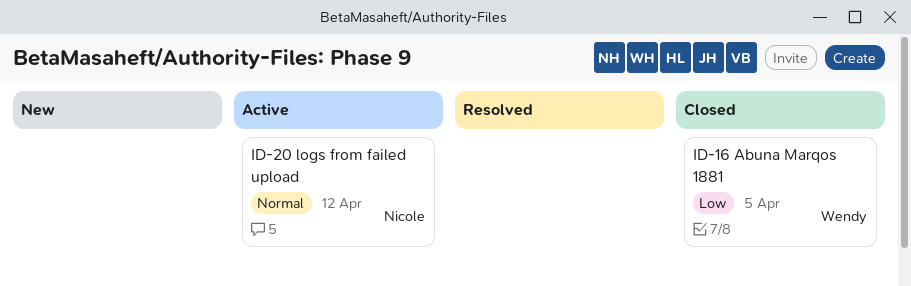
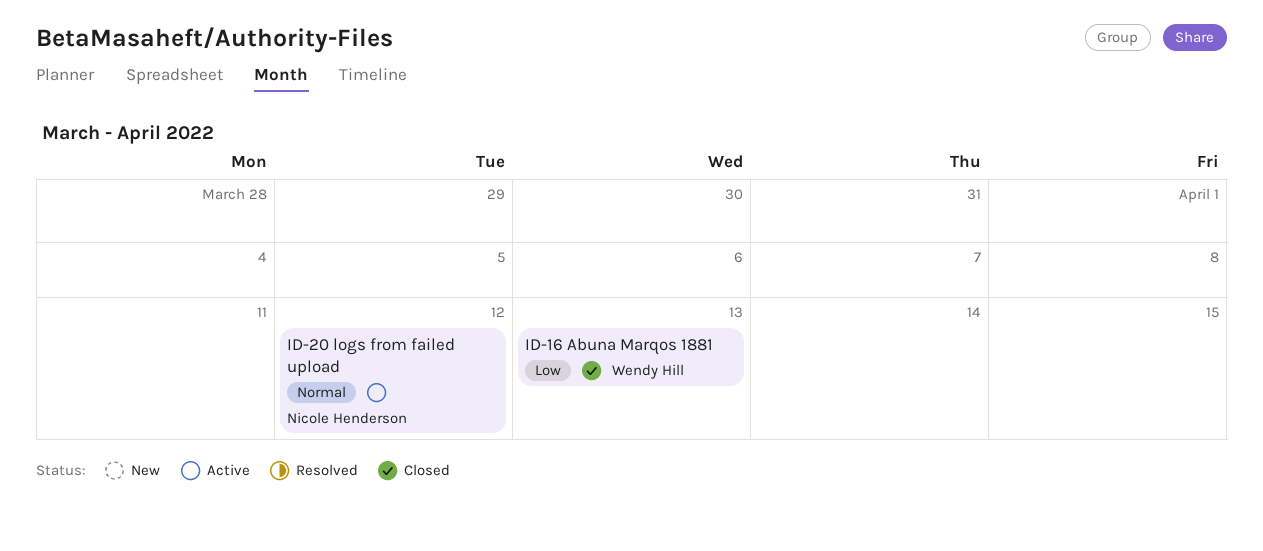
ID-16, due: Apr 5 -> Apr 13

